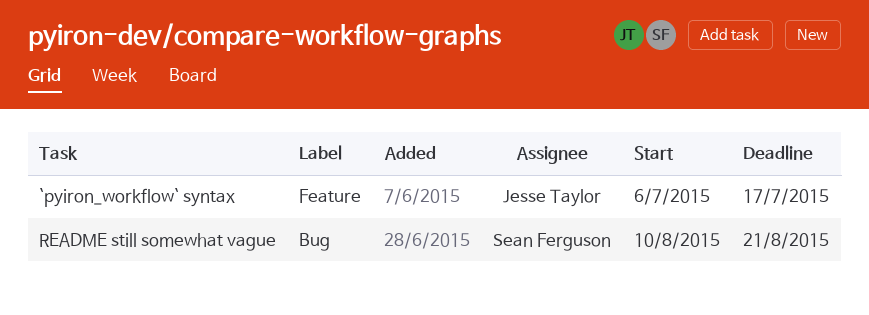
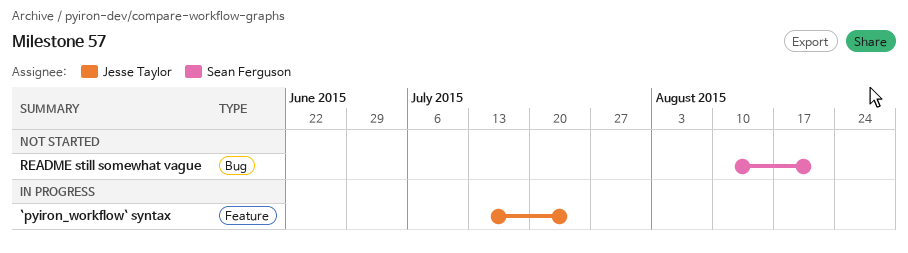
`pyiron_workflow` syntax, start: Jul 6 -> Jul 13
`pyiron_workflow` syntax, due: Jul 17 -> Jul 24

